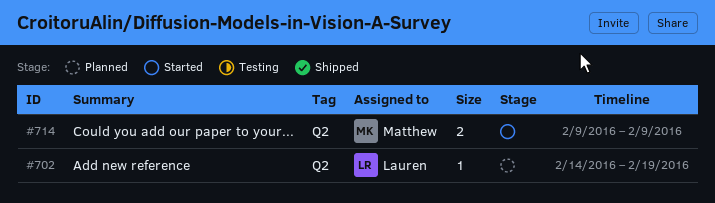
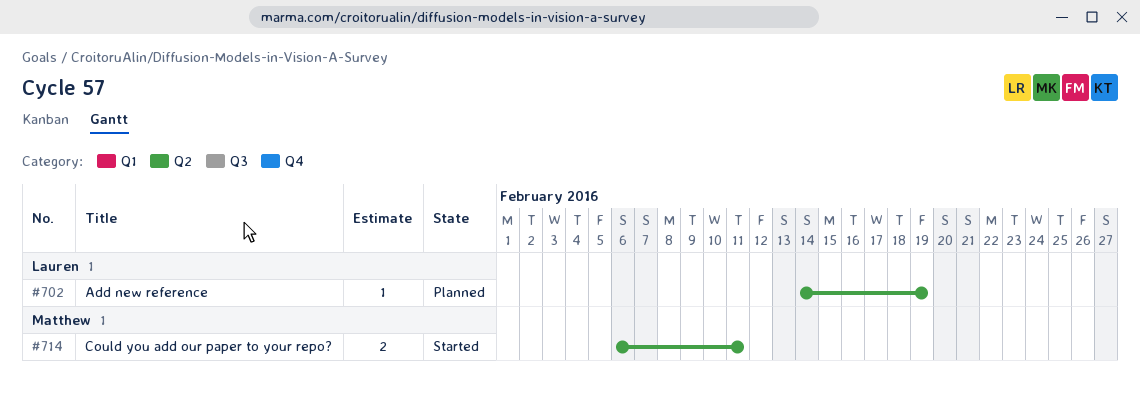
#714, start: Feb 9 -> Feb 6
#714, due: Feb 9 -> Feb 11

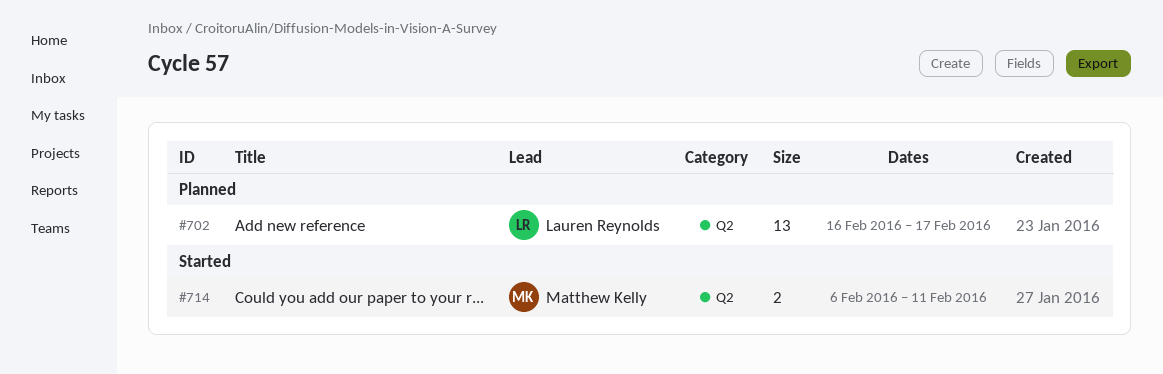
#702, estimate: 1 -> 13
#702, start: Feb 14 -> Feb 16
#702, due: Feb 19 -> Feb 17

